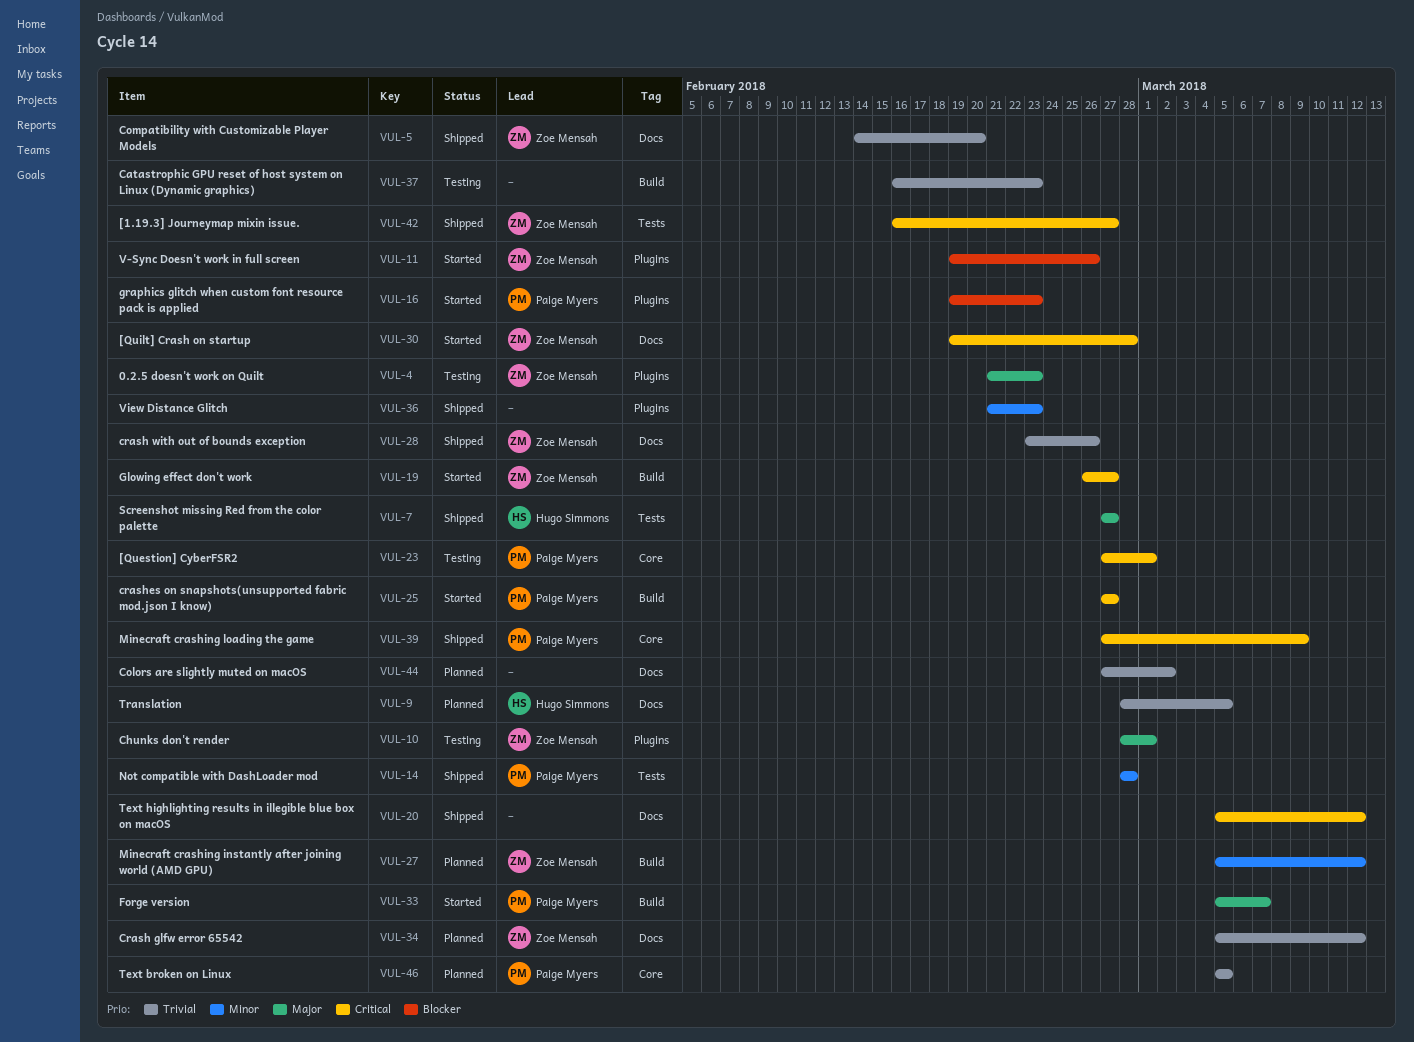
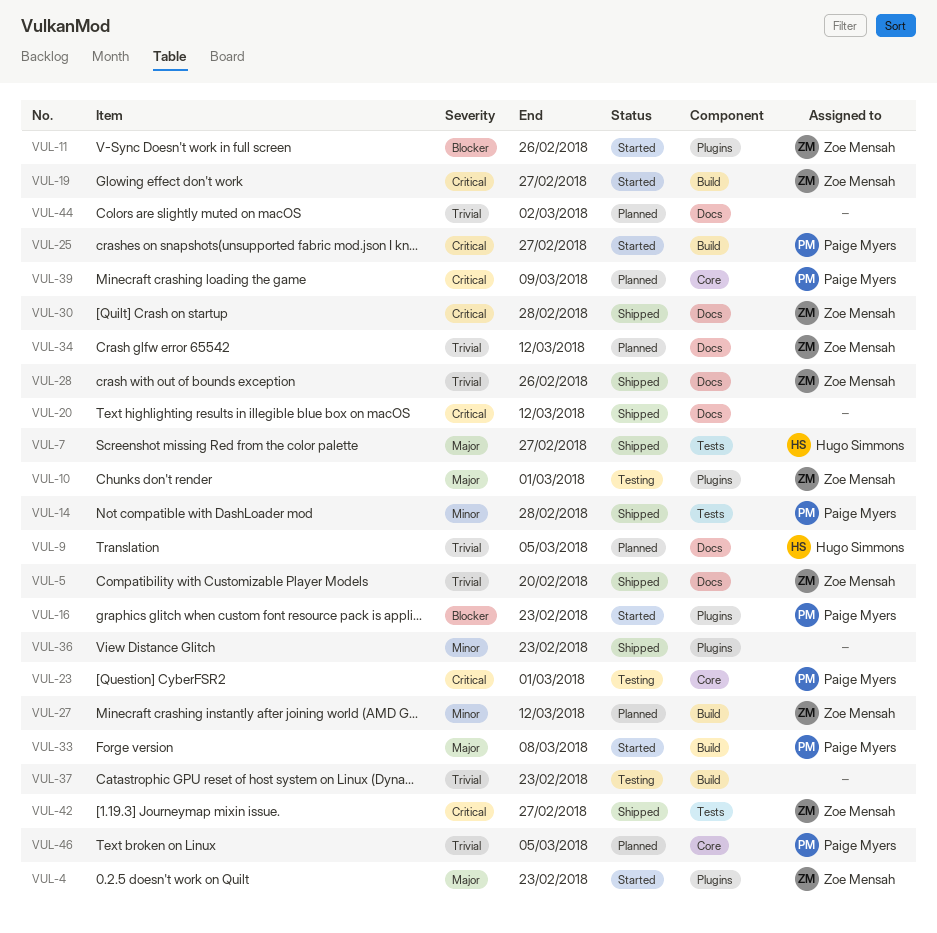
VUL-4, status: Testing -> Started
VUL-30, status: Started -> Shipped
VUL-33, due: Mar 7 -> Mar 8
VUL-39, status: Shipped -> Planned

